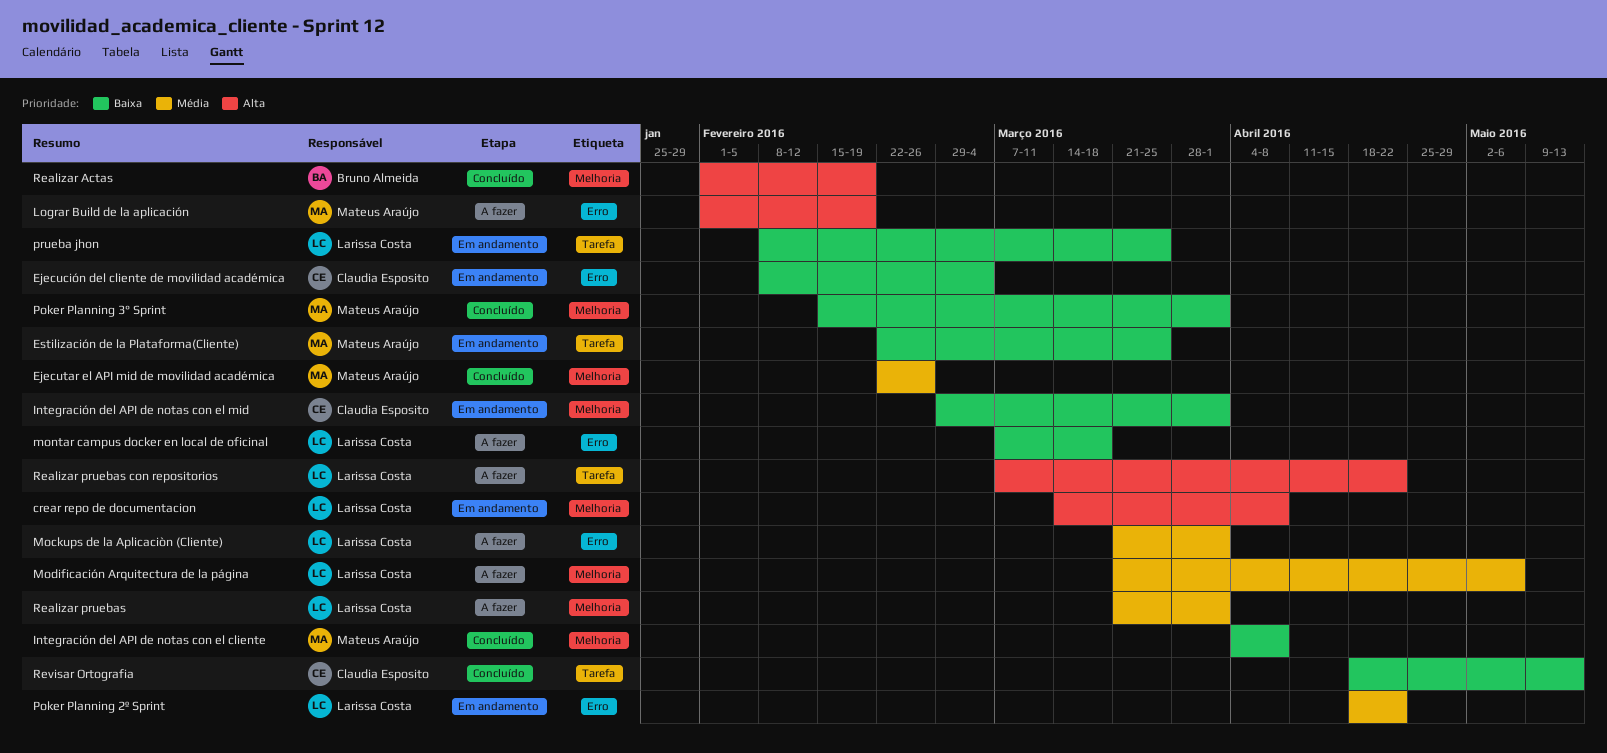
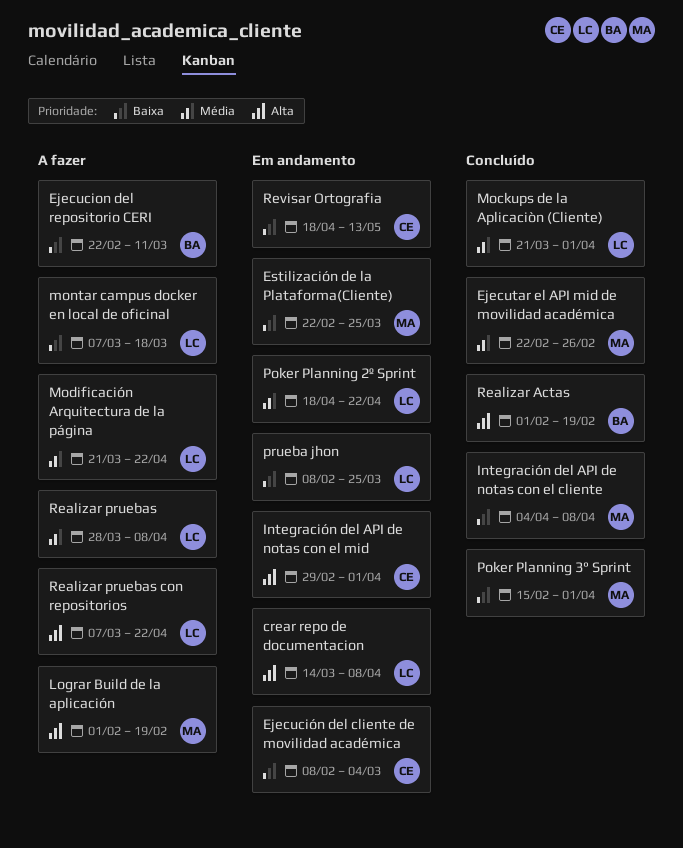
Ejecucion del repositorio CERI: none -> present
Integración del API de notas con el mid, priority: Baixa -> Alta
Mockups de la Aplicaciòn (Cliente), status: A fazer -> Concluído
Modificación Arquitectura de la página, due: May 6 -> Apr 22
Realizar pruebas, start: Mar 21 -> Mar 28
Realizar pruebas, due: Apr 1 -> Apr 8
Revisar Ortografia, status: Concluído -> Em andamento

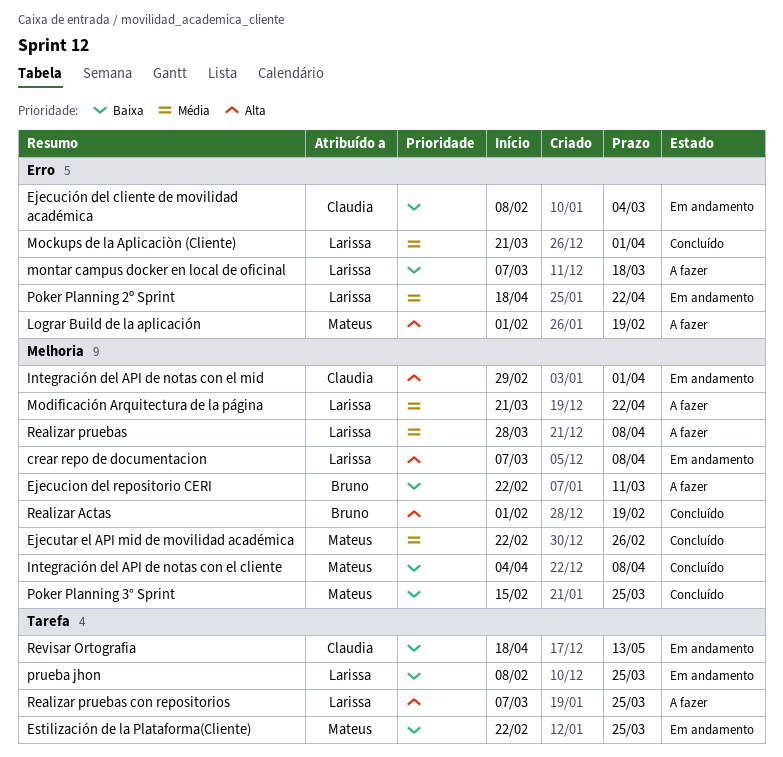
crear repo de documentacion, start: Mar 14 -> Mar 7
Poker Planning 3° Sprint, due: Apr 1 -> Mar 25
Realizar pruebas con repositorios, due: Apr 22 -> Mar 25

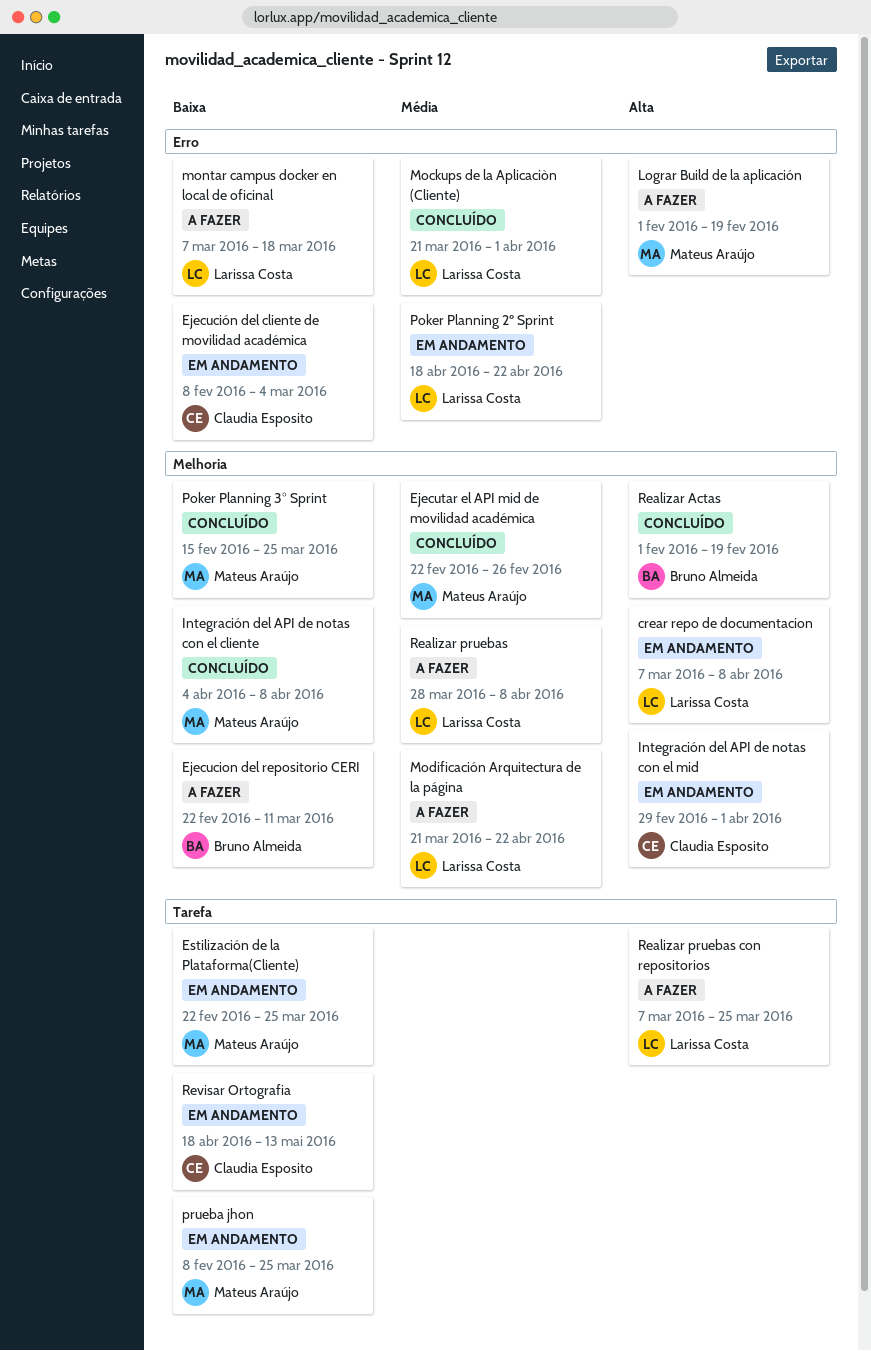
prueba jhon, owner: Larissa Costa -> Mateus Araújo

